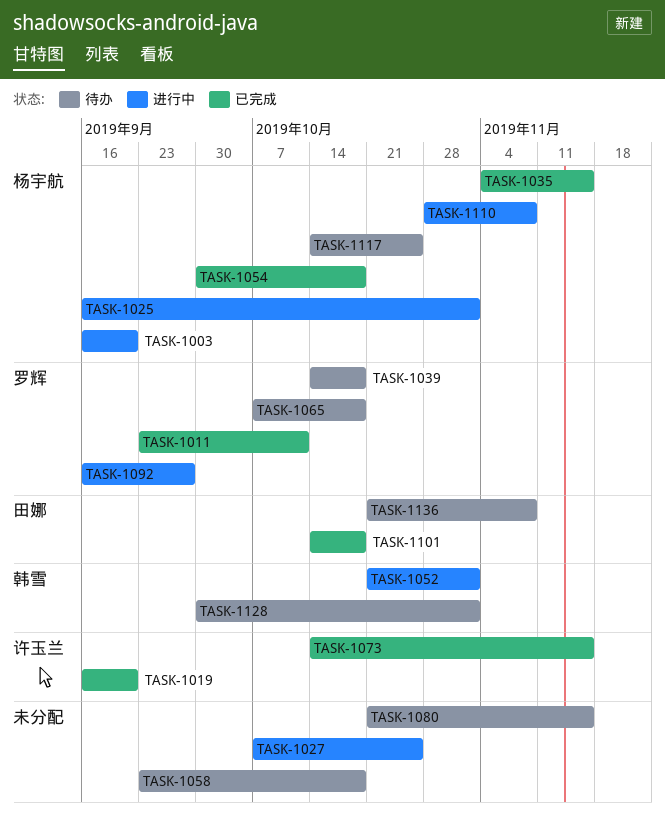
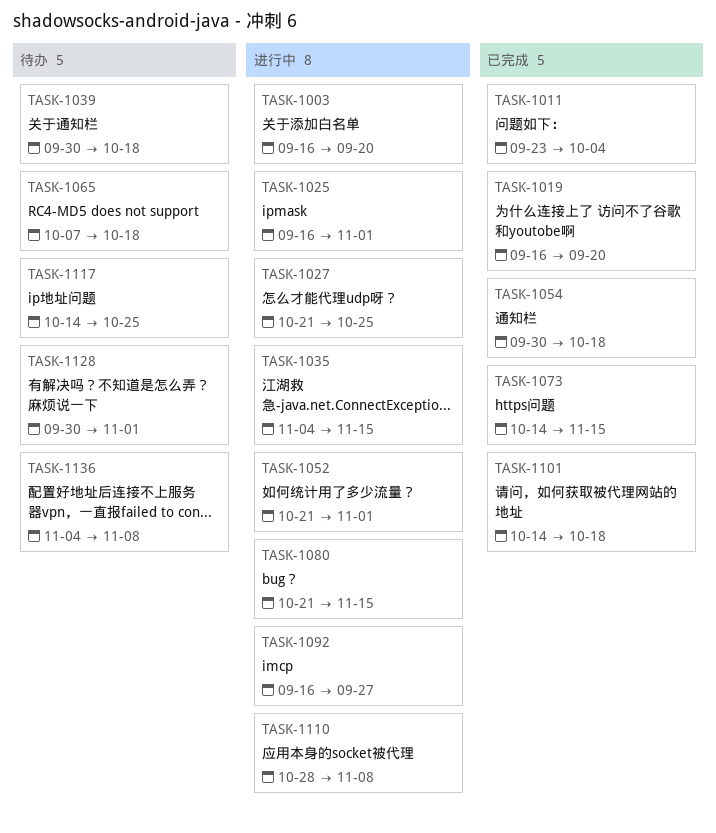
TASK-1011, due: Oct 11 -> Oct 4
TASK-1027, start: Oct 7 -> Oct 21
TASK-1035, status: 已完成 -> 进行中
TASK-1039, start: Oct 14 -> Sep 30
TASK-1058: present -> none
TASK-1080, status: 待办 -> 进行中
TASK-1136, start: Oct 21 -> Nov 4

